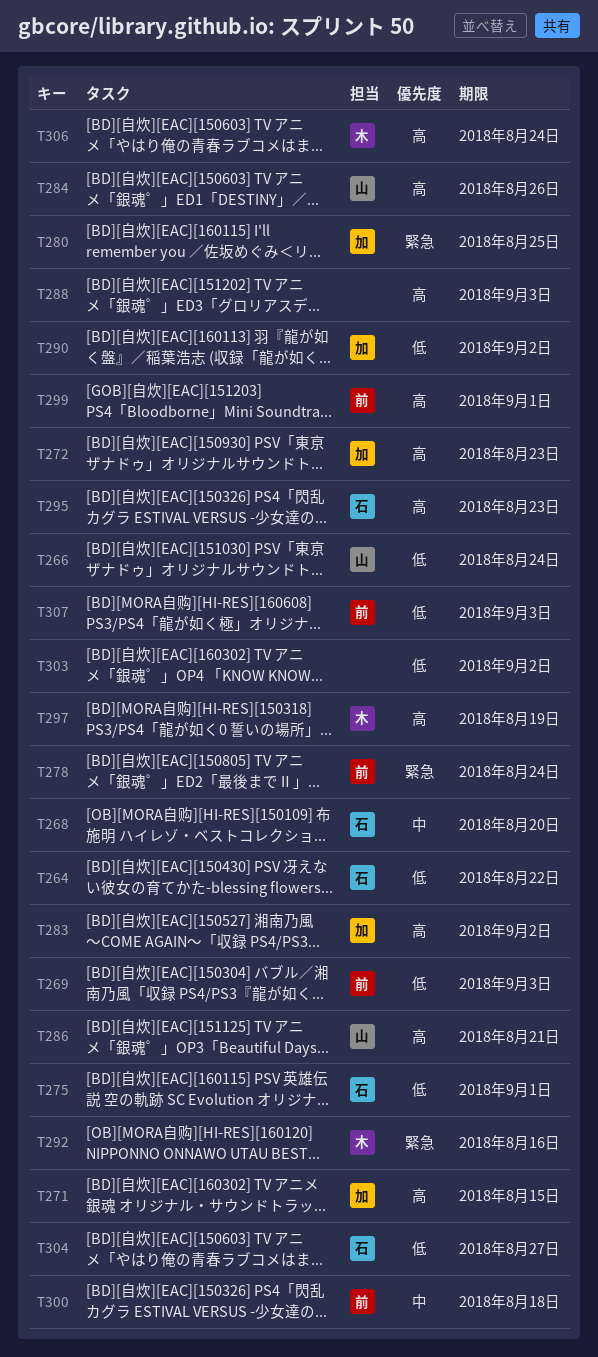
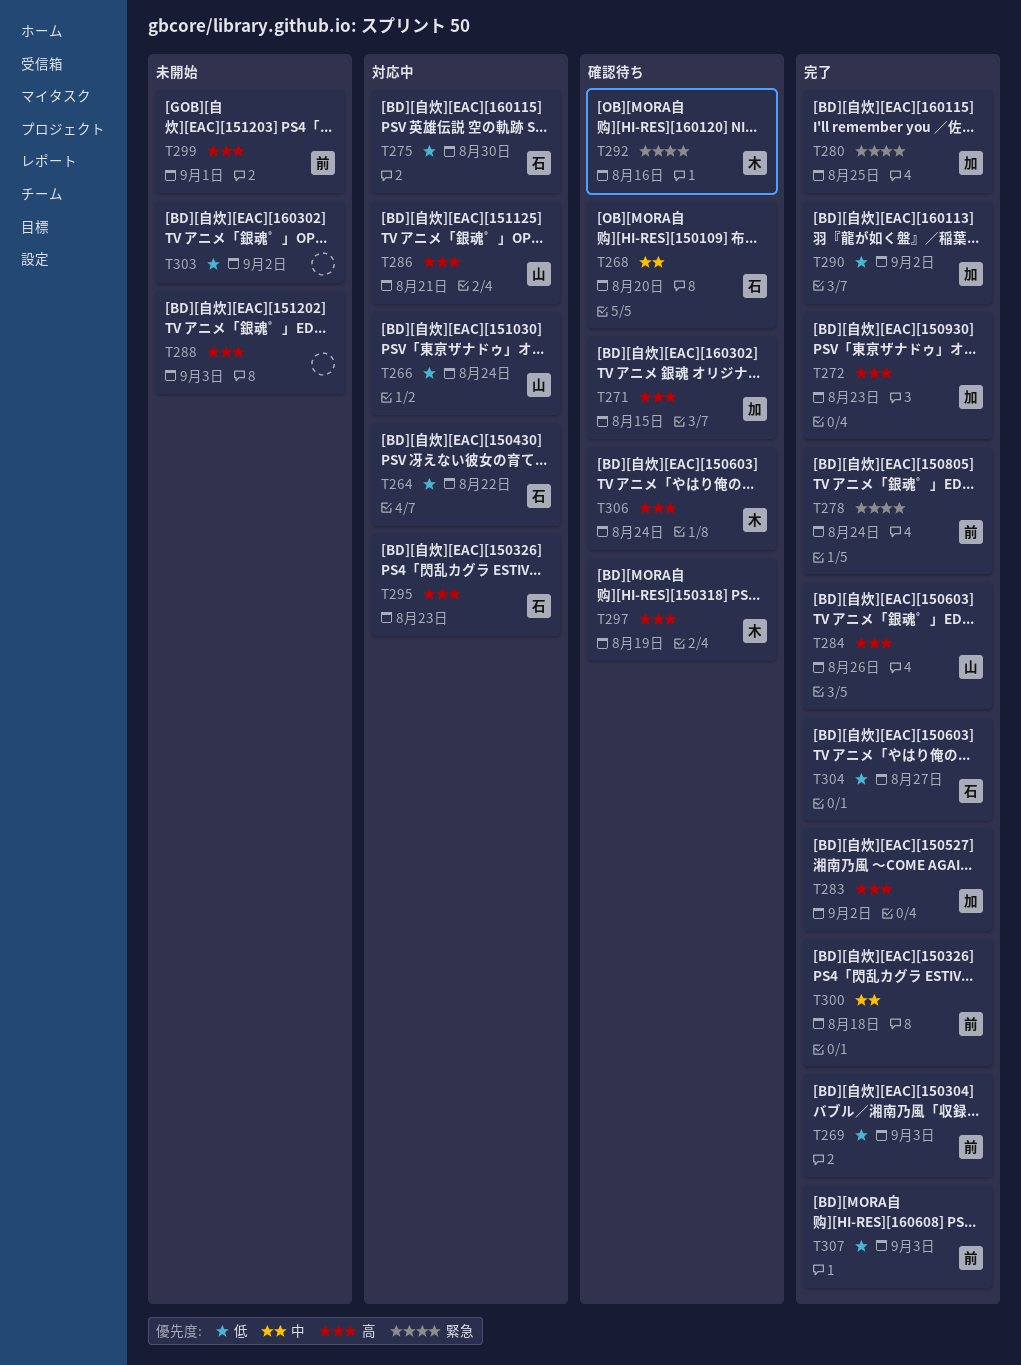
T275, due: Sep 1 -> Aug 30

